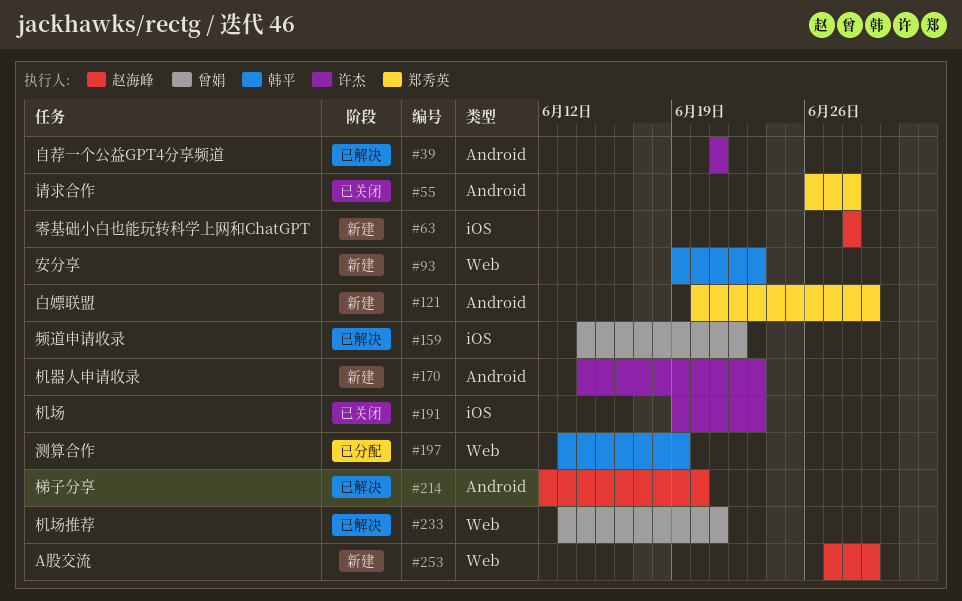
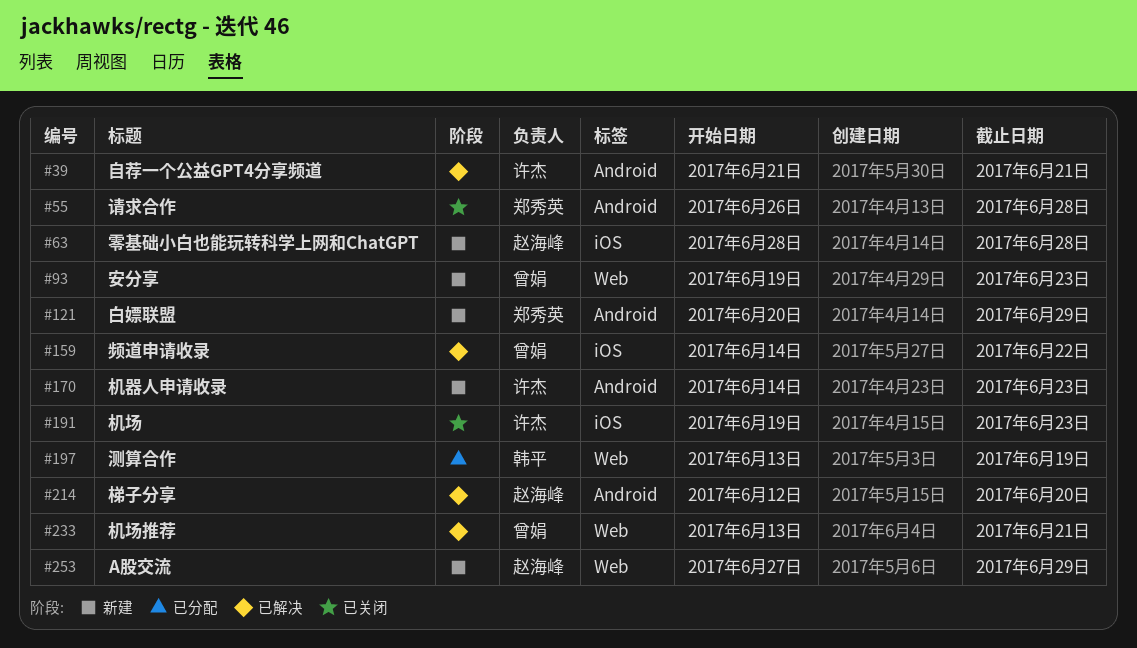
#93, owner: 韩平 -> 曾娟

